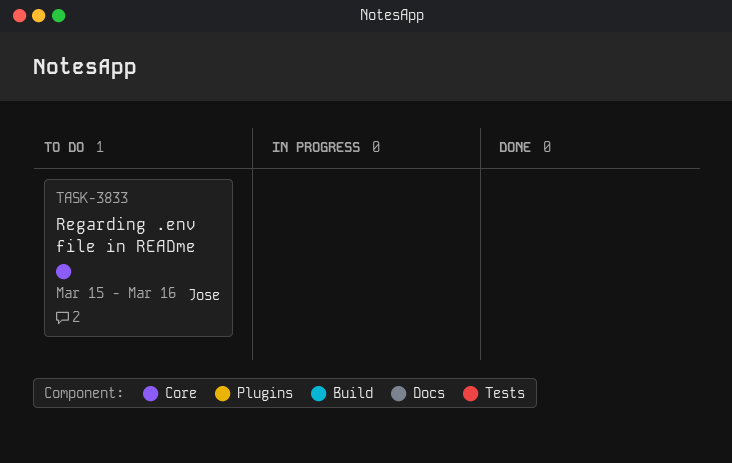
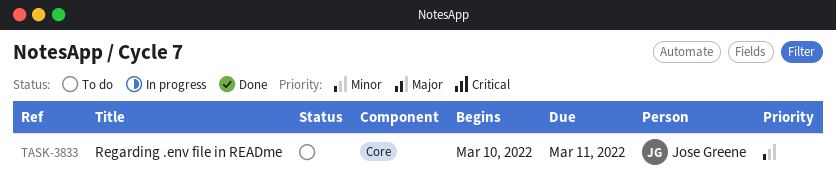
TASK-3833, start: Mar 15 -> Mar 10
TASK-3833, due: Mar 16 -> Mar 11

